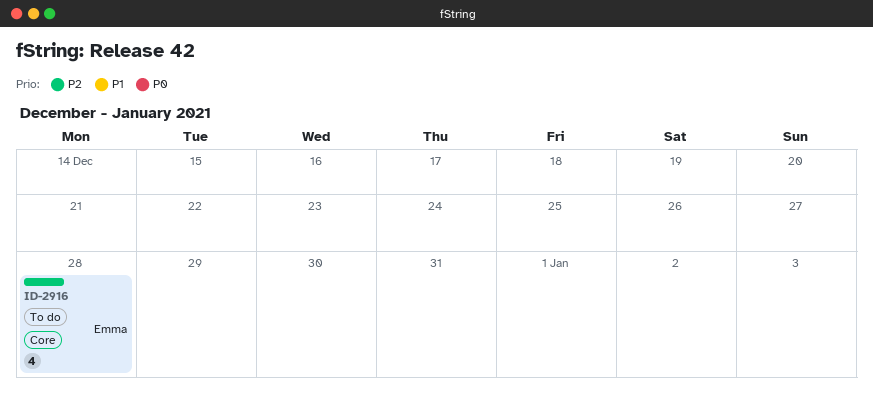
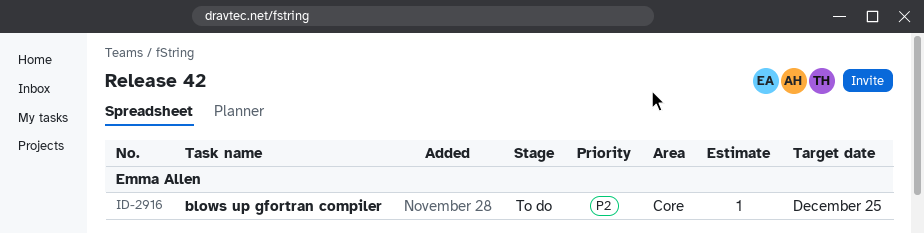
ID-2916, estimate: 4 -> 1
ID-2916, due: Dec 28 -> Dec 25

